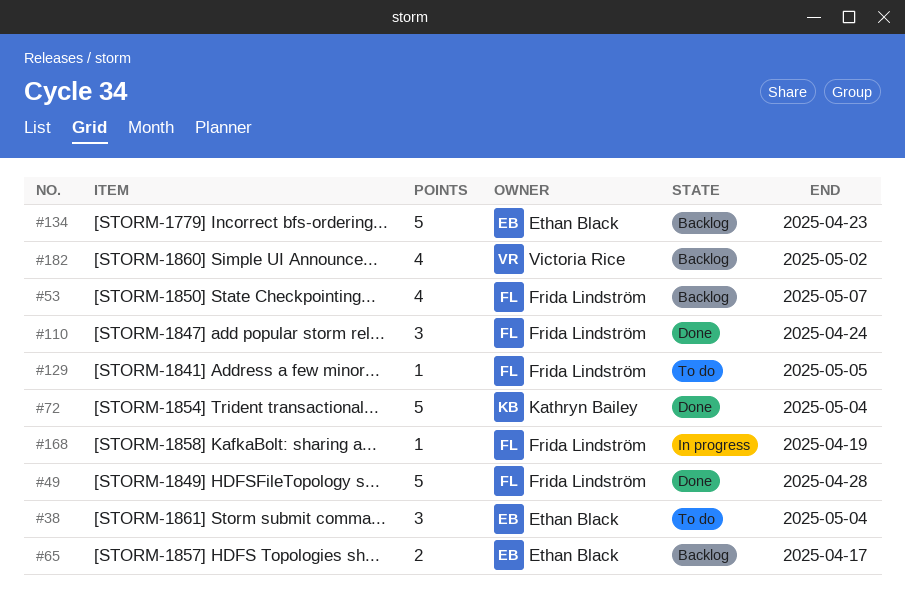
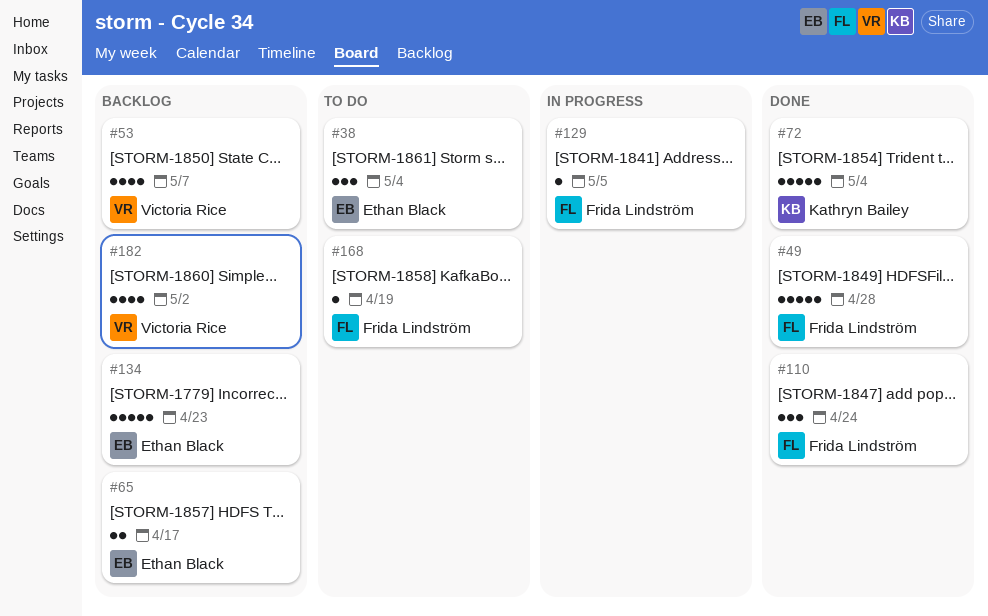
#53, owner: Frida Lindström -> Victoria Rice
#129, status: To do -> In progress
#168, status: In progress -> To do

